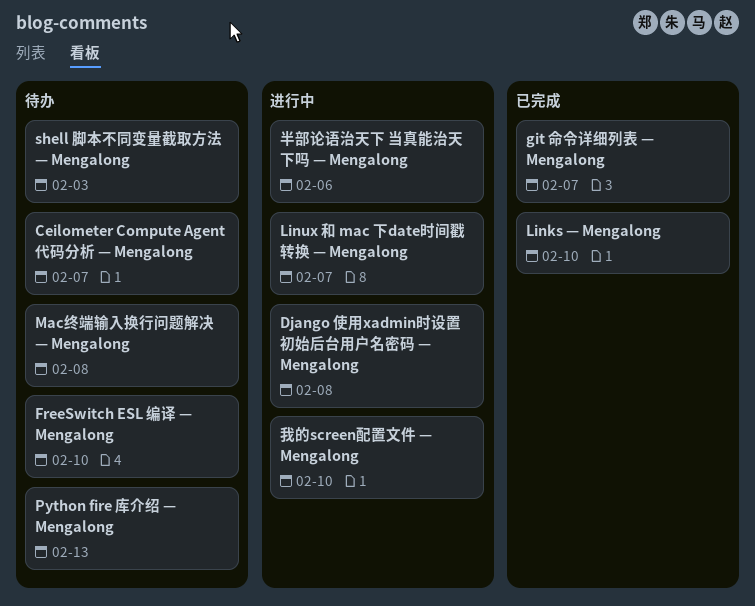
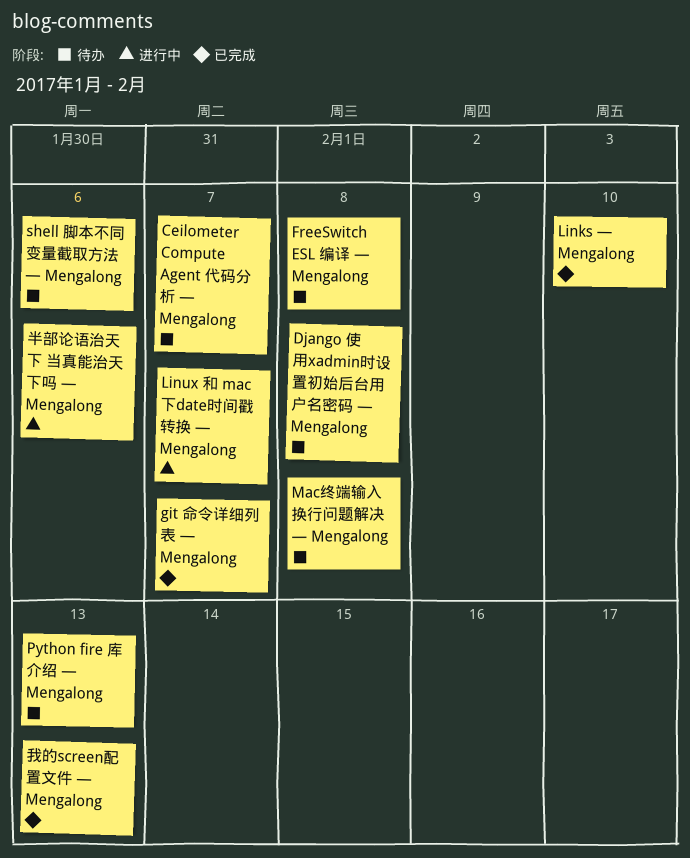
Django 使用xadmin时设置初始后台用户名密码 — Mengalong, status: 进行中 -> 待办
FreeSwitch ESL 编译 — Mengalong, due: Feb 10 -> Feb 8
shell 脚本不同变量截取方法 — Mengalong, due: Feb 3 -> Feb 6
我的screen配置文件 — Mengalong, status: 进行中 -> 已完成
我的screen配置文件 — Mengalong, due: Feb 10 -> Feb 13

